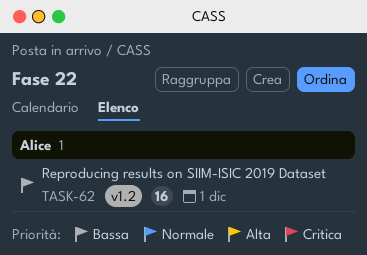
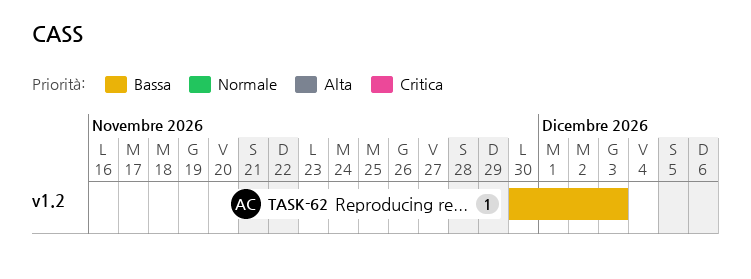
TASK-62, estimate: 16 -> 1
TASK-62, due: Dec 1 -> Dec 3

